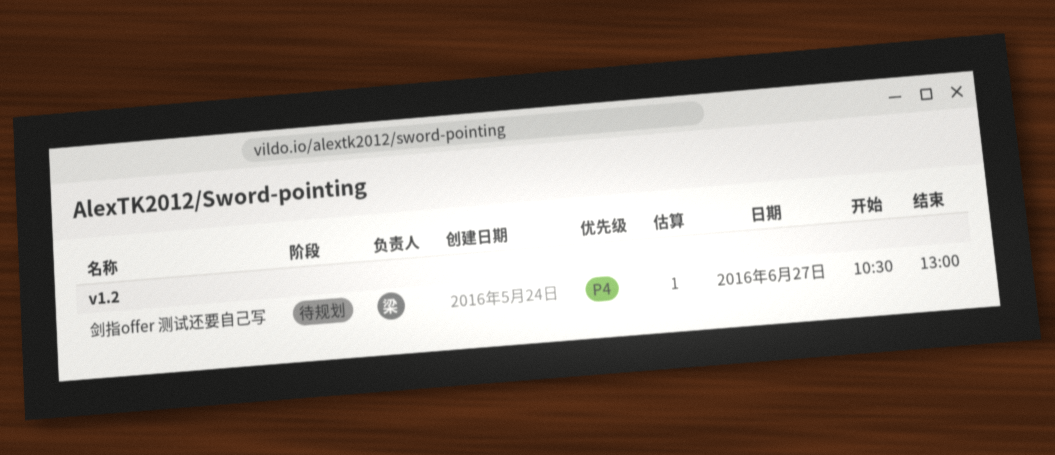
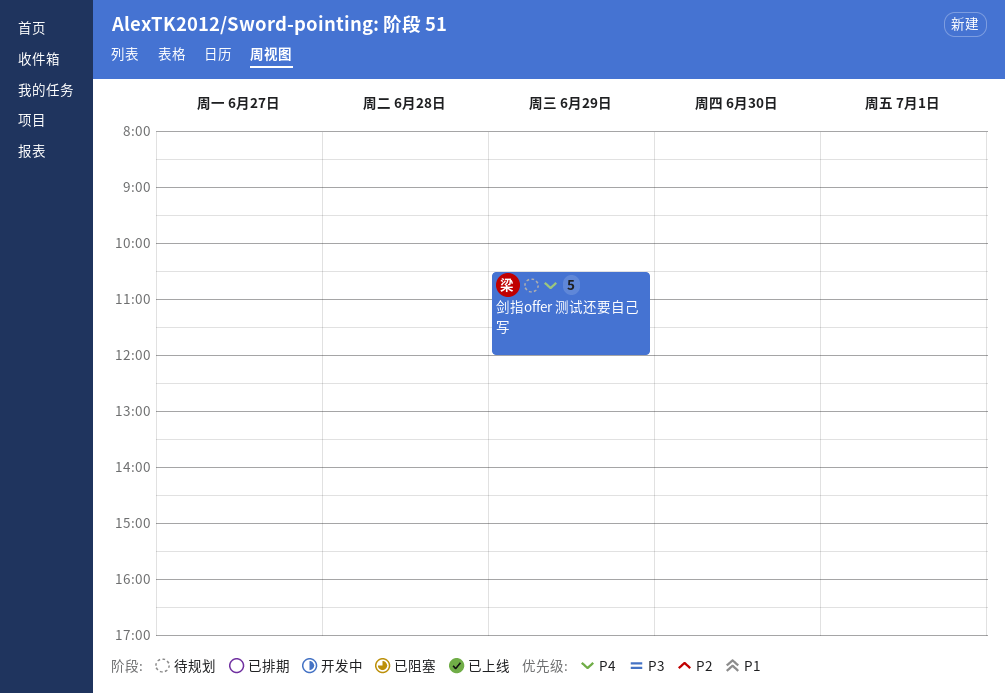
剑指offer 测试还要自己写, estimate: 1 -> 5
剑指offer 测试还要自己写, day: Jun 27 -> Jun 29
剑指offer 测试还要自己写, ends: 13:00 -> 12:00

